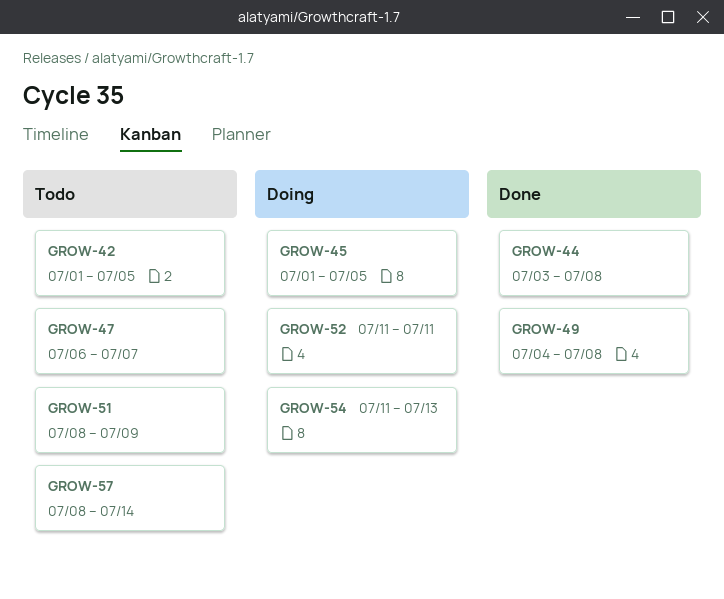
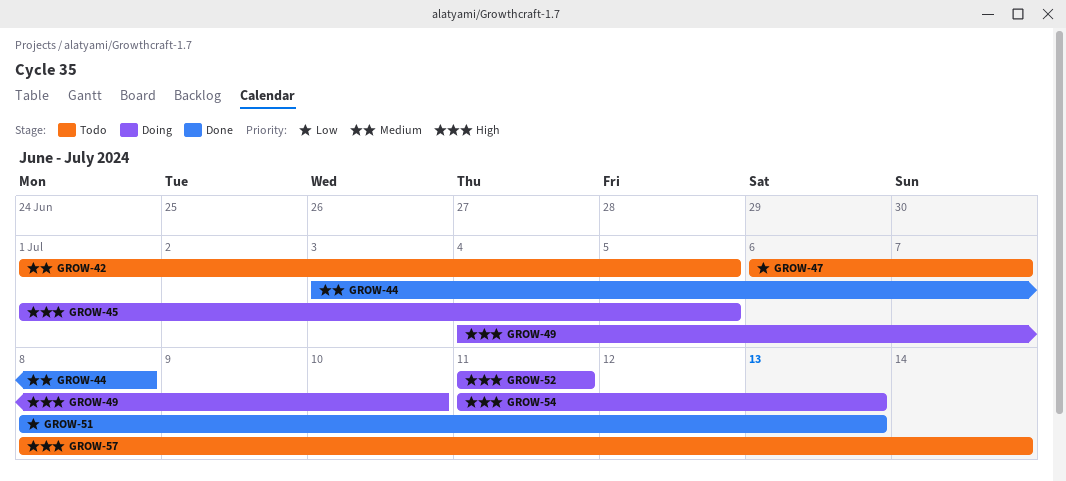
GROW-49, status: Done -> Doing
GROW-49, due: Jul 8 -> Jul 10
GROW-51, status: Todo -> Done
GROW-51, due: Jul 9 -> Jul 13

